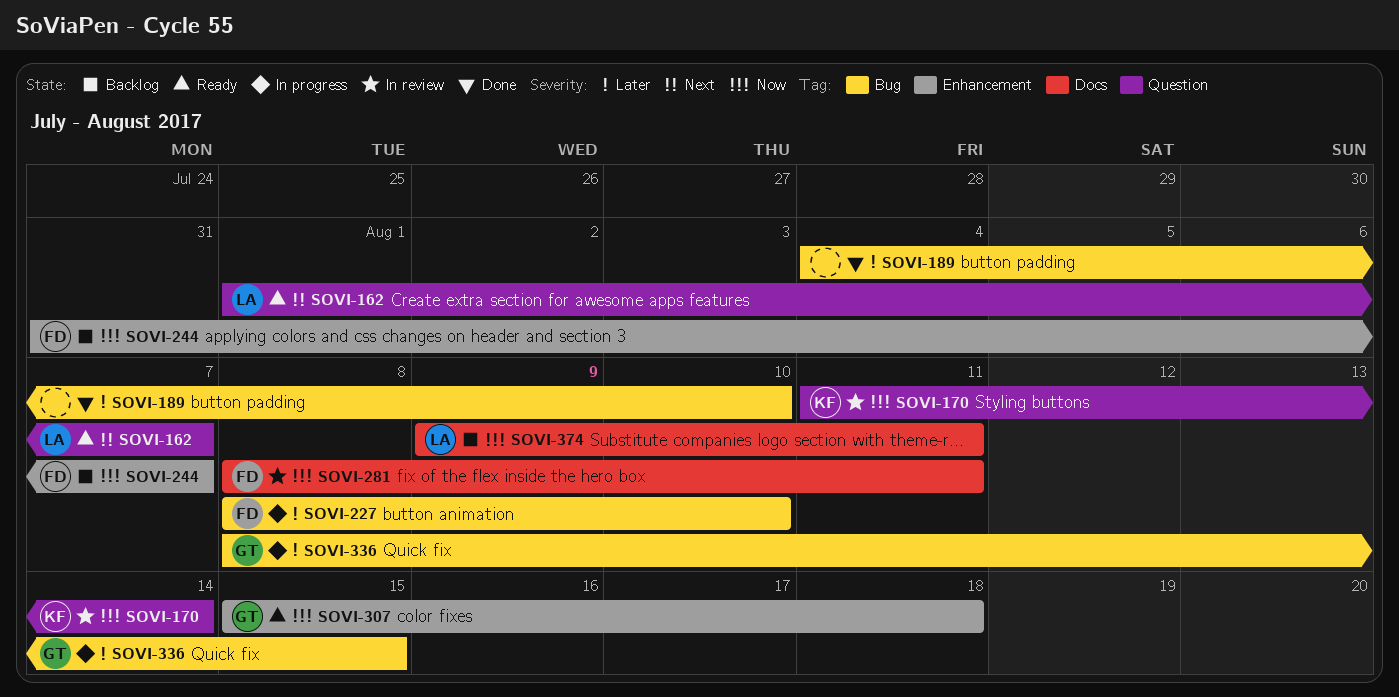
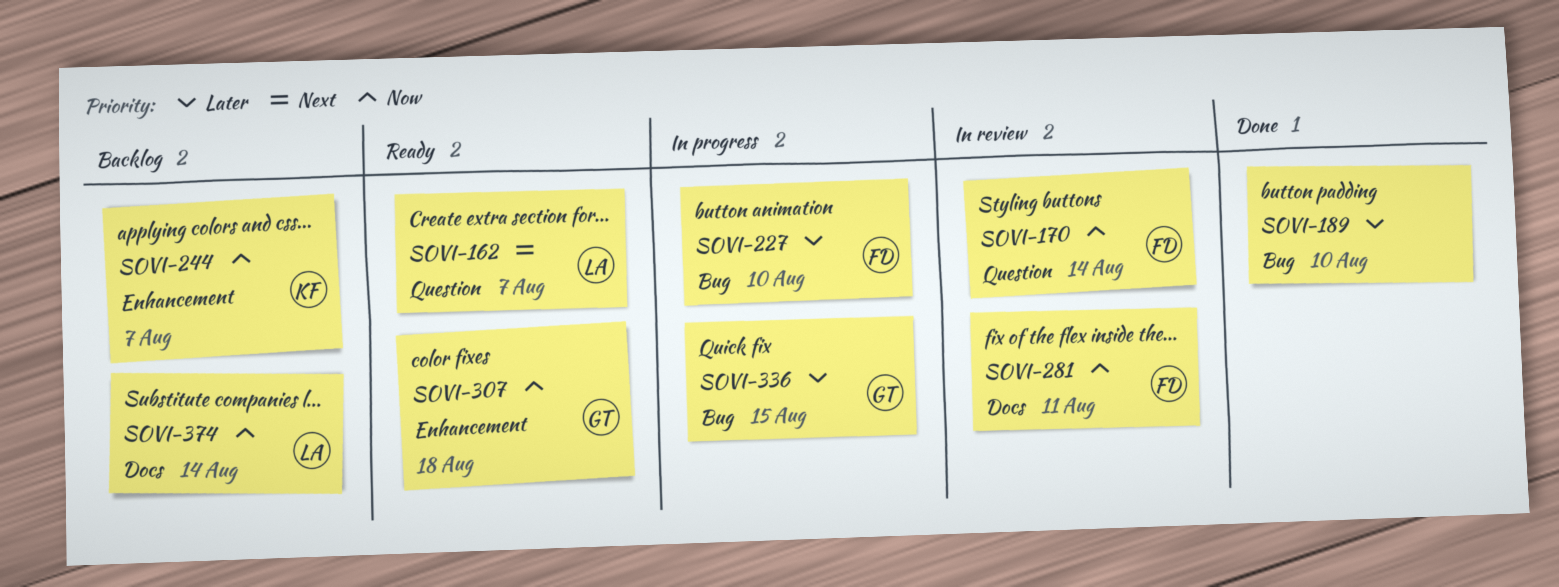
SOVI-170, owner: KF -> FD
SOVI-244, owner: FD -> KF
SOVI-374, due: Aug 11 -> Aug 14

